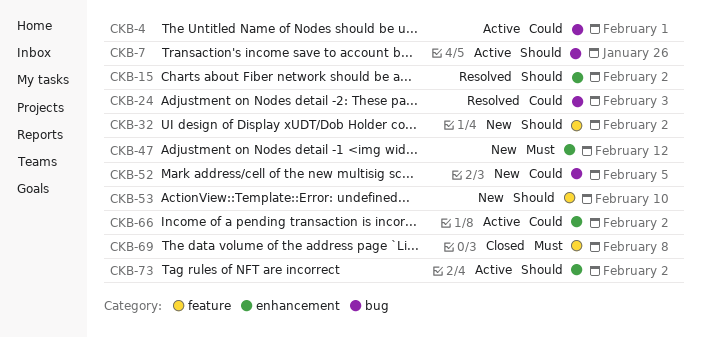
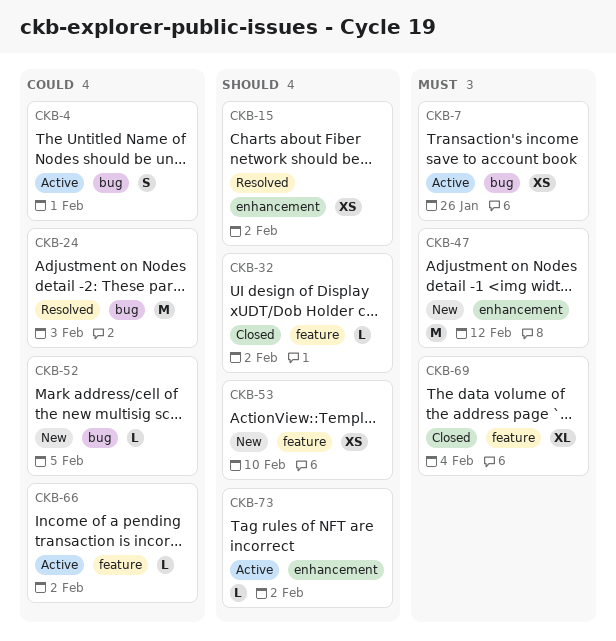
CKB-7, priority: Should -> Must
CKB-32, status: New -> Closed
CKB-66, label: enhancement -> feature
CKB-69, due: Feb 8 -> Feb 4

